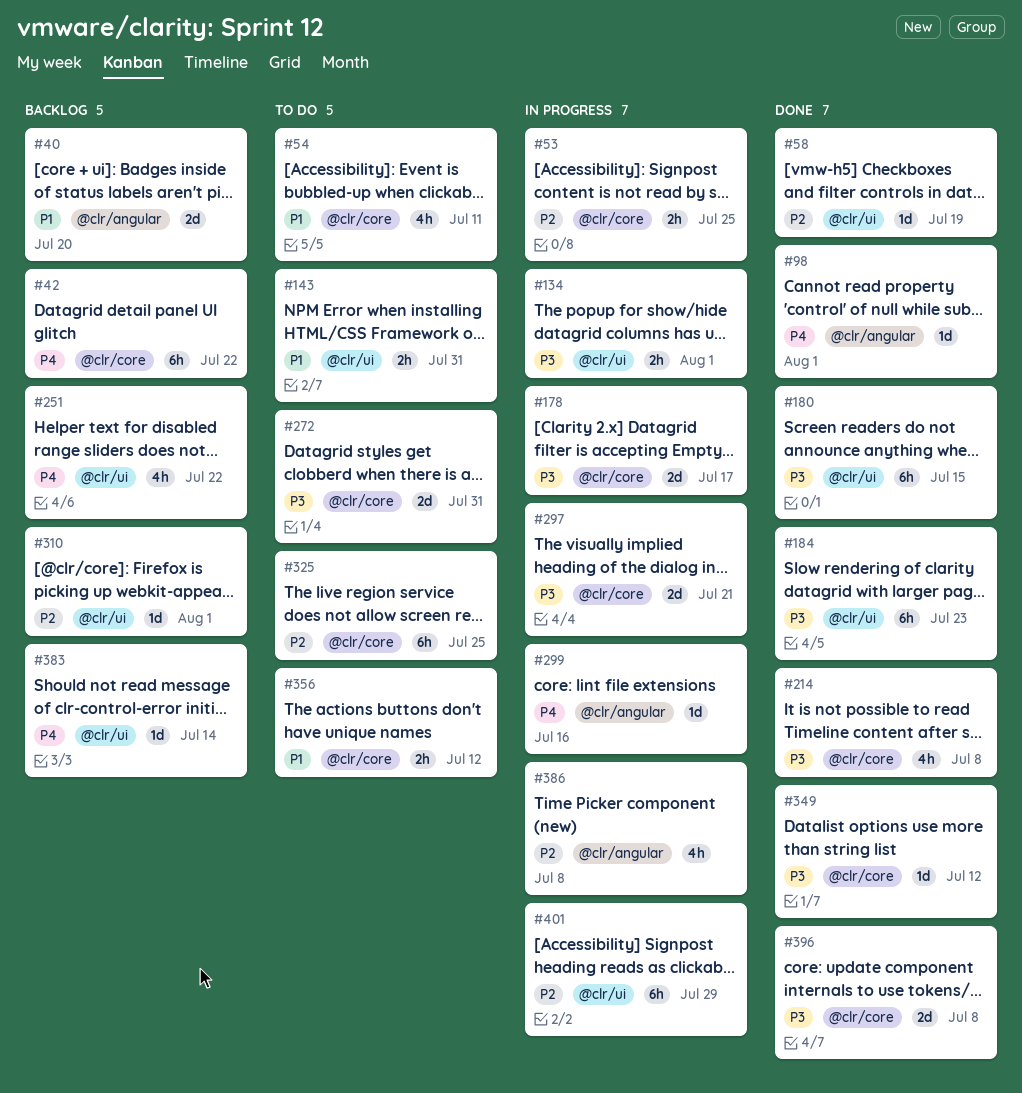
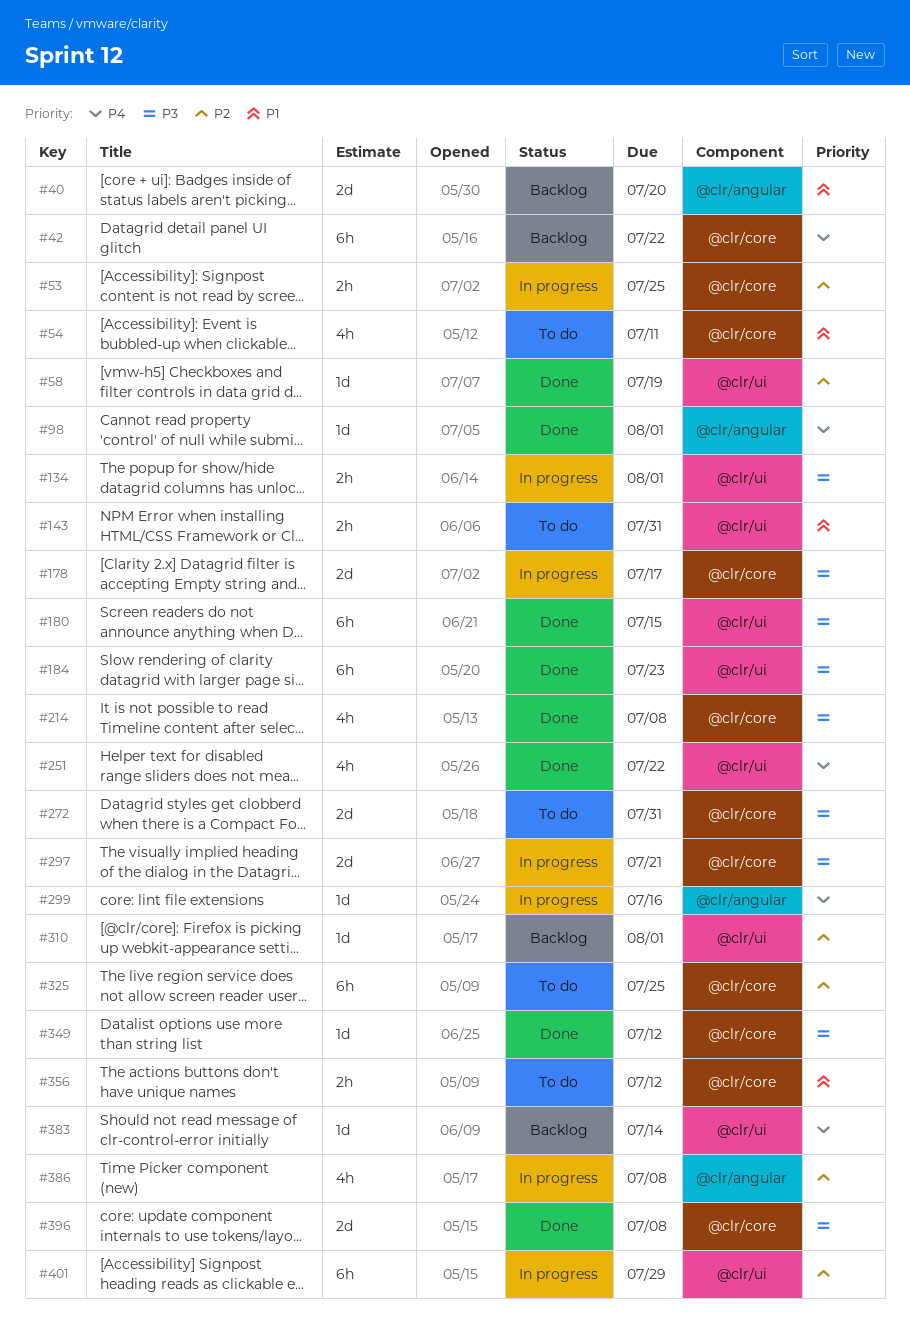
#251, status: Backlog -> Done

